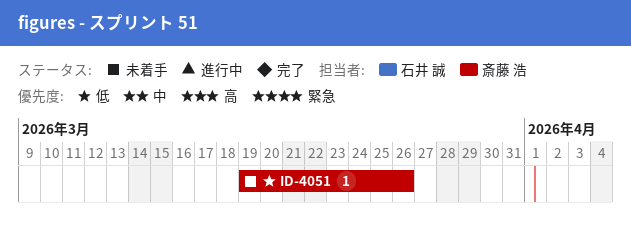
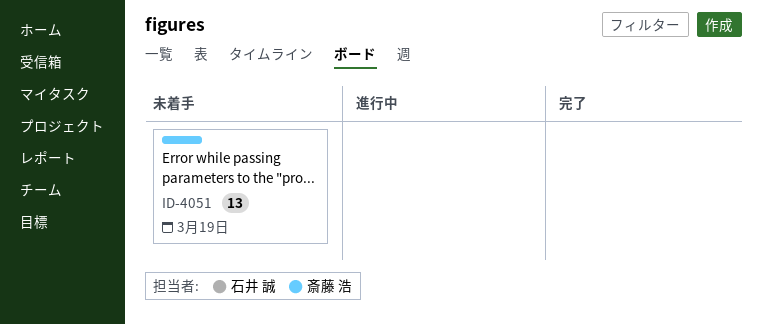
ID-4051, estimate: 1 -> 13
ID-4051, due: Mar 26 -> Mar 19

